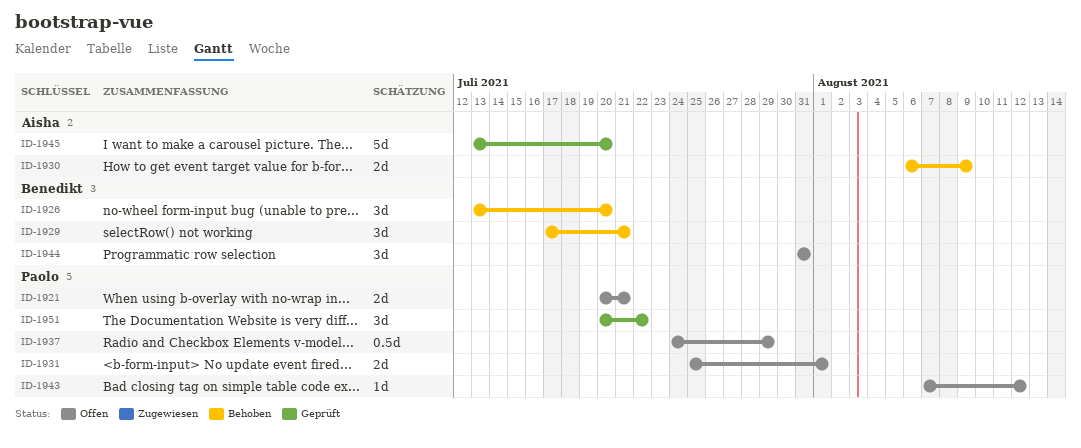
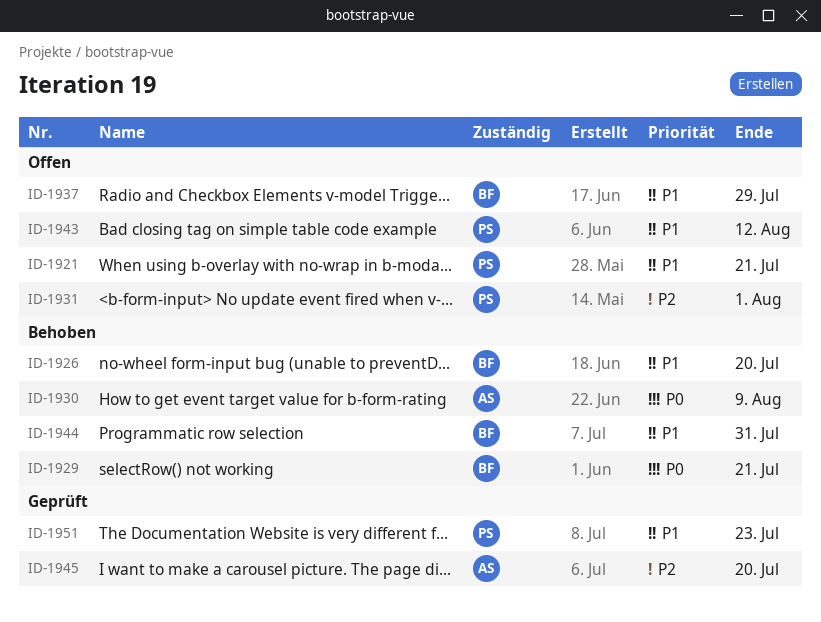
ID-1937, owner: Paolo -> Benedikt
ID-1944, status: Offen -> Behoben
ID-1951, due: Jul 22 -> Jul 23

